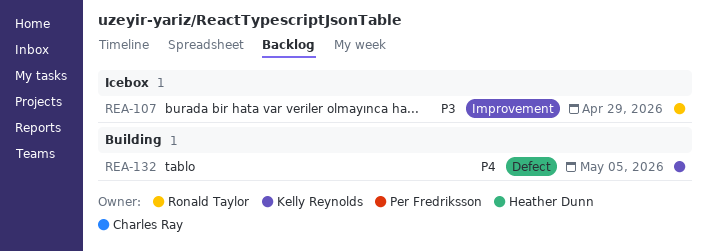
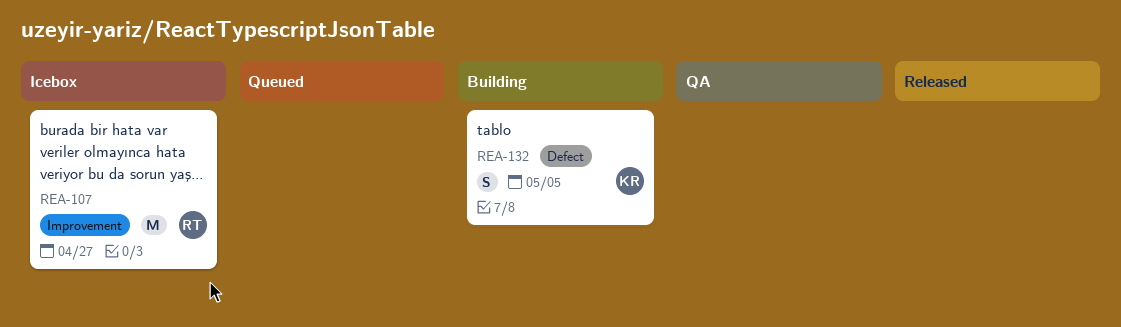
REA-107, due: Apr 29 -> Apr 27

